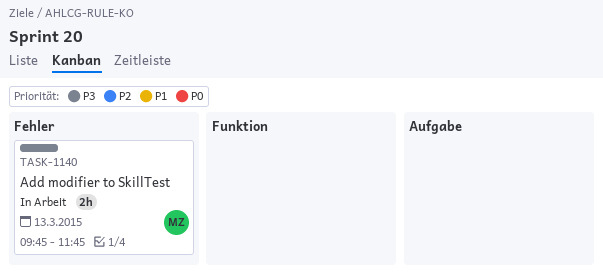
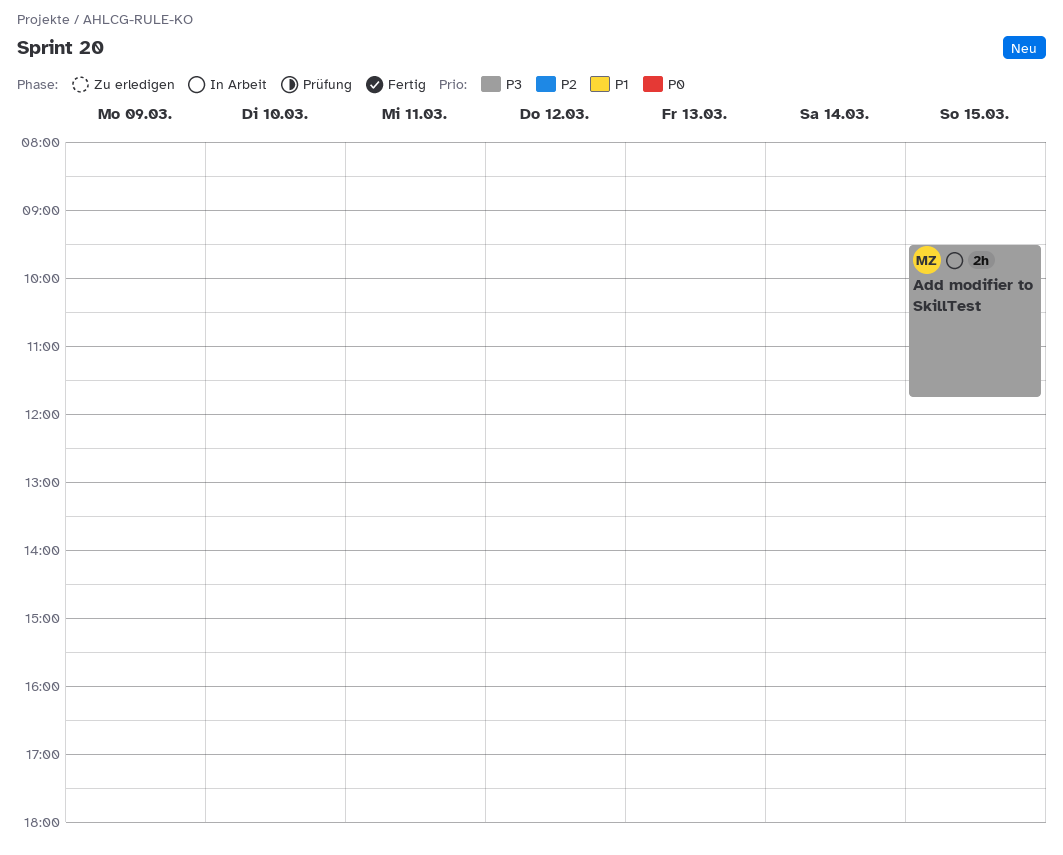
Add modifier to SkillTest, day: Mar 13 -> Mar 15
Add modifier to SkillTest, begins: 09:45 -> 09:30

